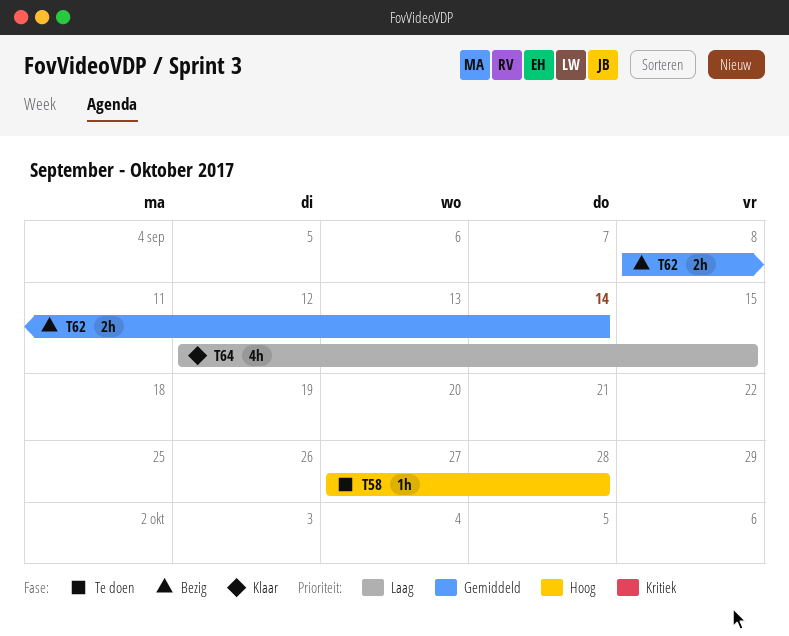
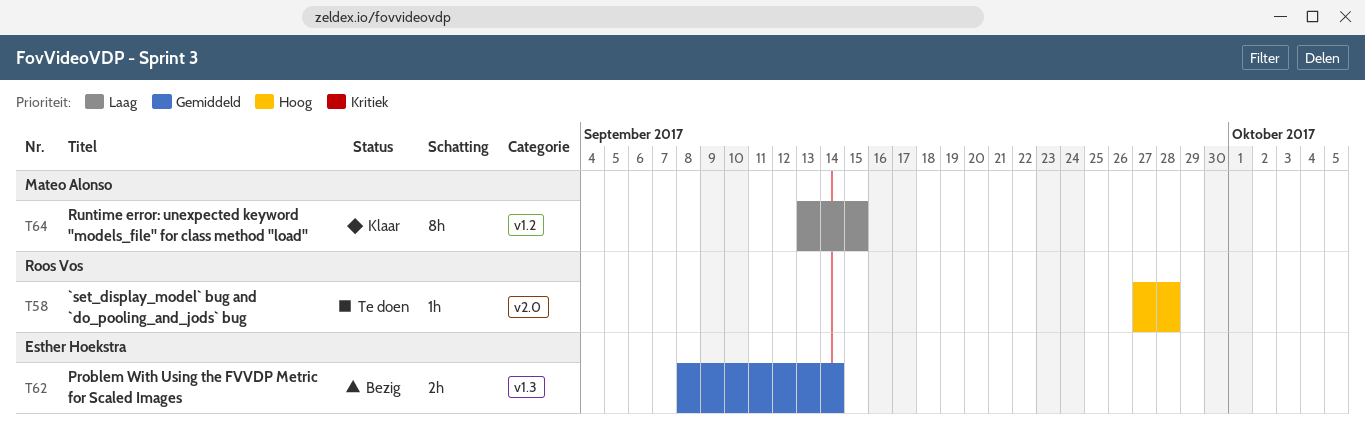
T64, estimate: 4h -> 8h
T64, start: Sep 12 -> Sep 13

